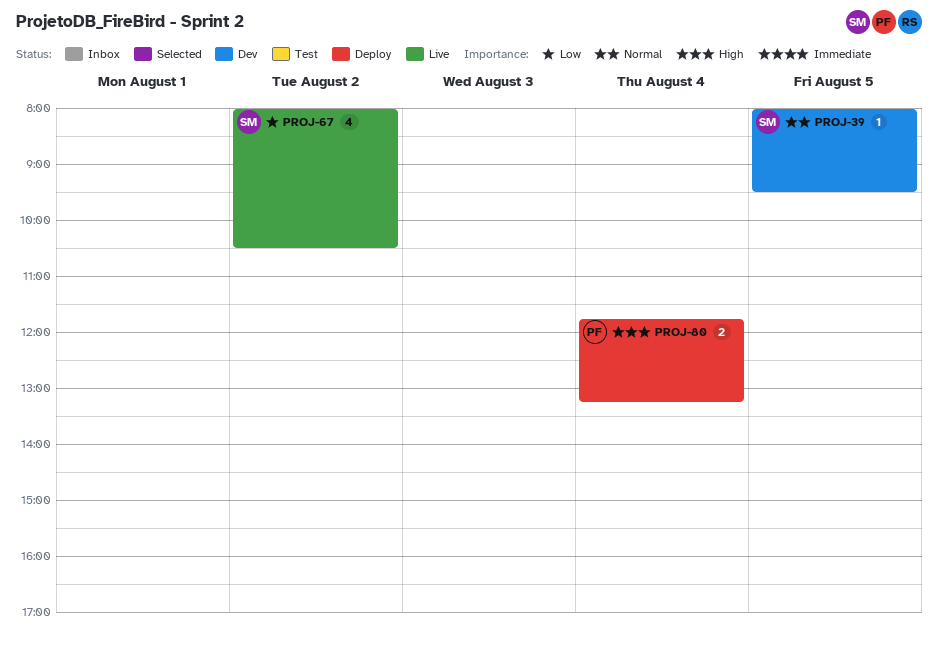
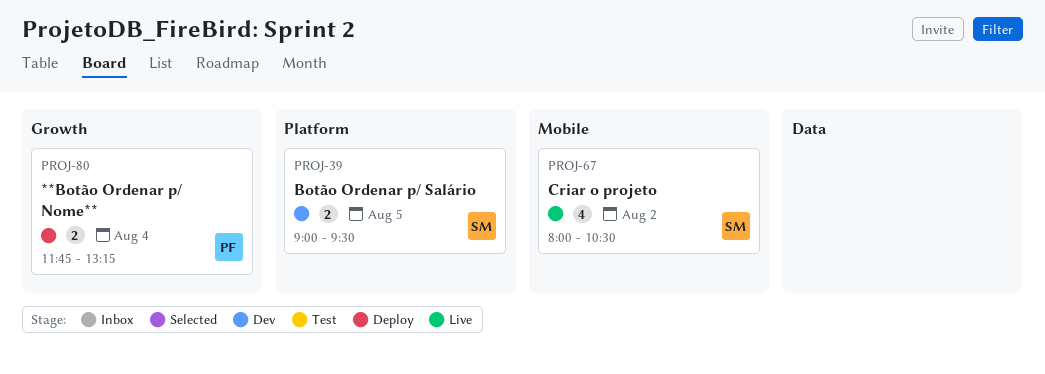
PROJ-39, estimate: 1 -> 2
PROJ-39, begins: 08:00 -> 09:00

